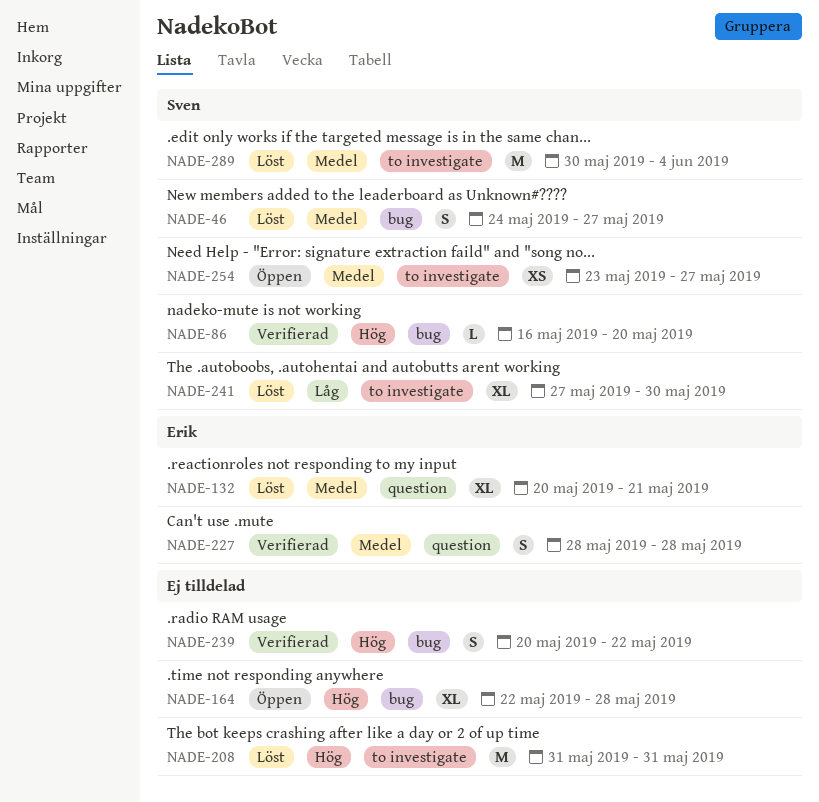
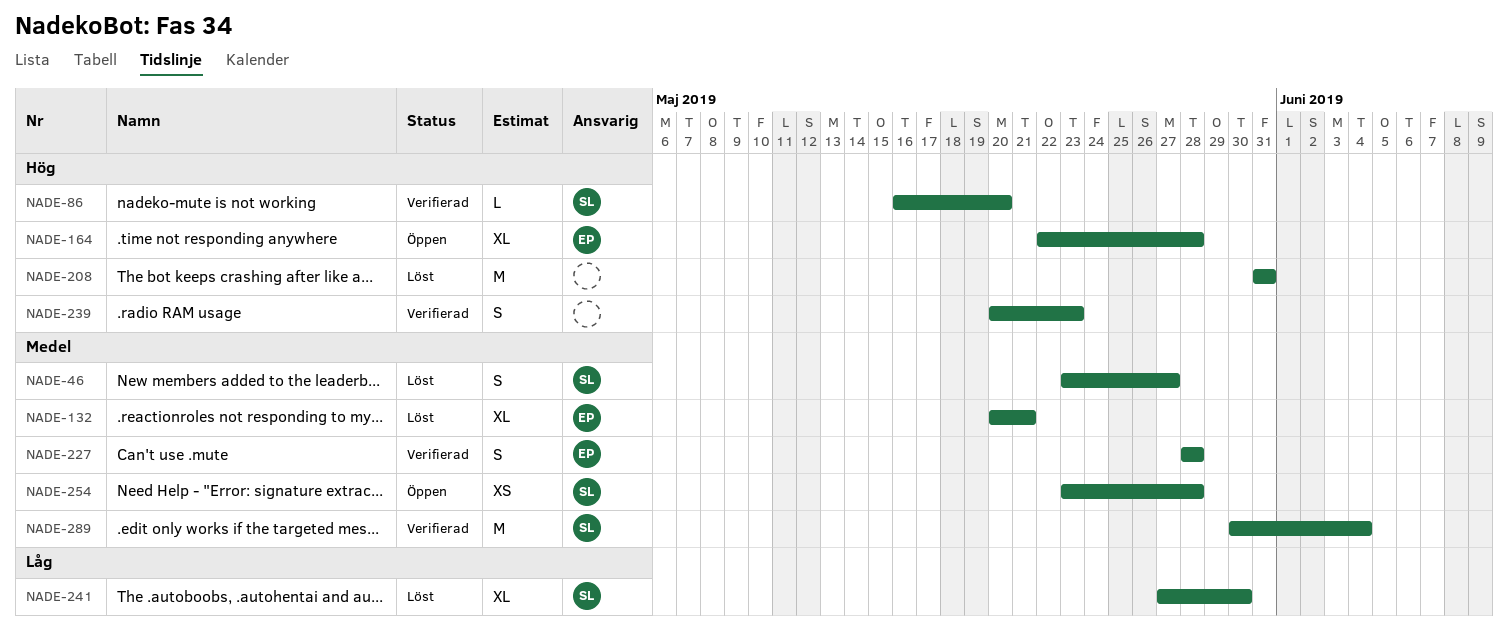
NADE-46, start: May 24 -> May 23
NADE-164, owner: none -> Erik
NADE-239, due: May 22 -> May 23
NADE-254, due: May 27 -> May 28
NADE-289, status: Löst -> Verifierad

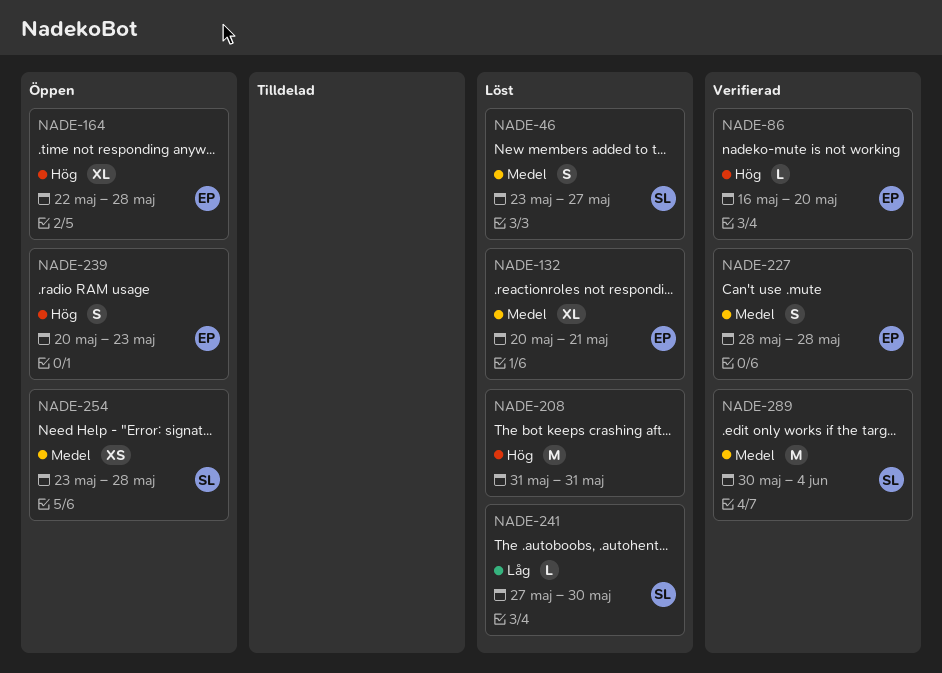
NADE-86, owner: SL -> EP
NADE-239, status: Verifierad -> Öppen
NADE-239, owner: none -> EP
NADE-241, estimate: XL -> L

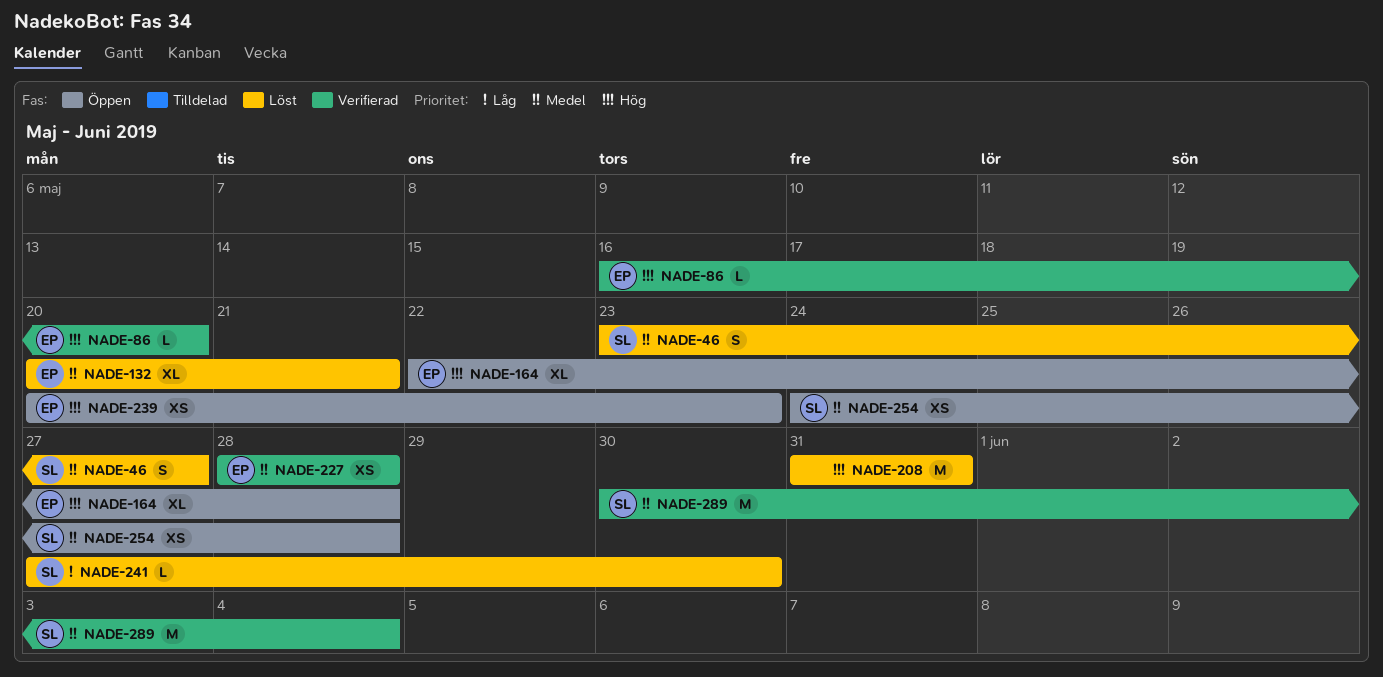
NADE-227, estimate: S -> XS
NADE-239, estimate: S -> XS
NADE-254, start: May 23 -> May 24

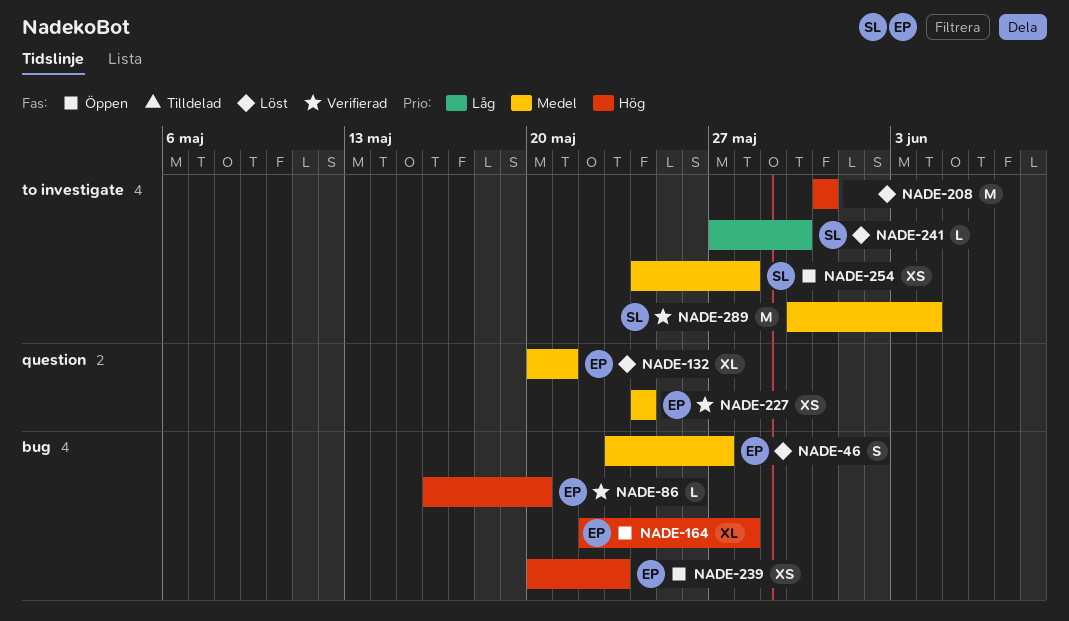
NADE-46, owner: SL -> EP
NADE-227, start: May 28 -> May 24
NADE-227, due: May 28 -> May 24

